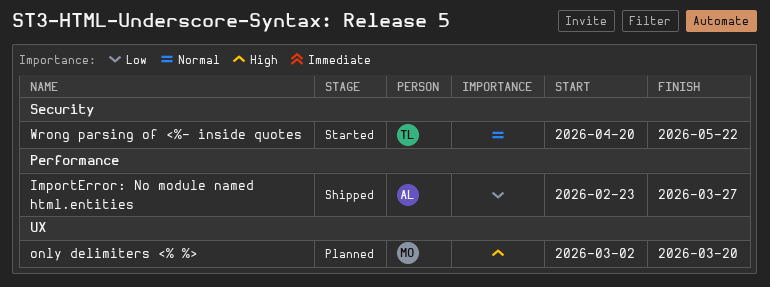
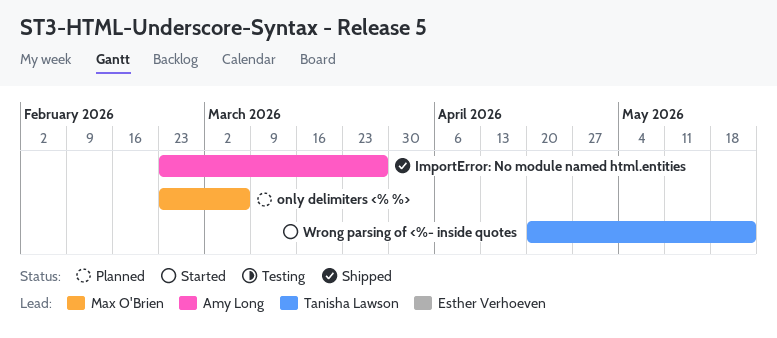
only delimiters <% %>, start: Mar 2 -> Feb 23
only delimiters <% %>, due: Mar 20 -> Mar 6

